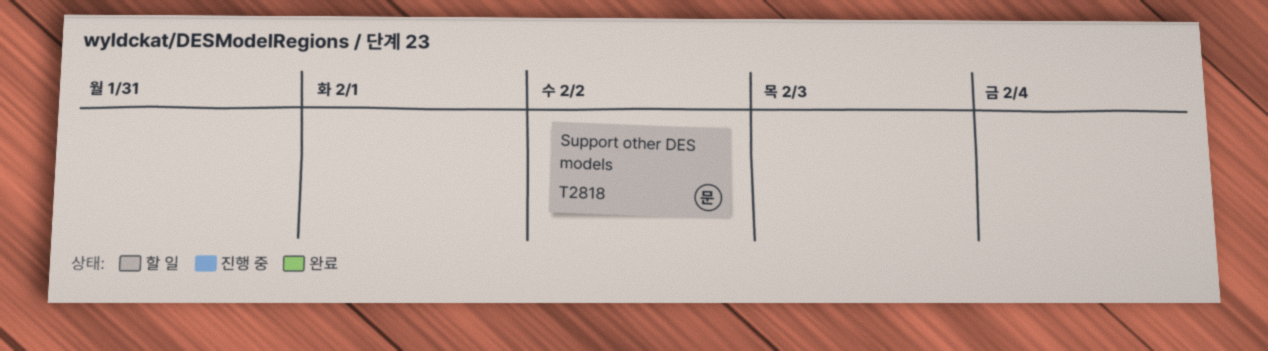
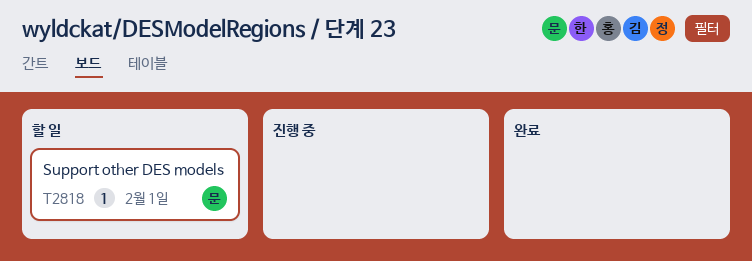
T2818, due: Feb 2 -> Feb 1

